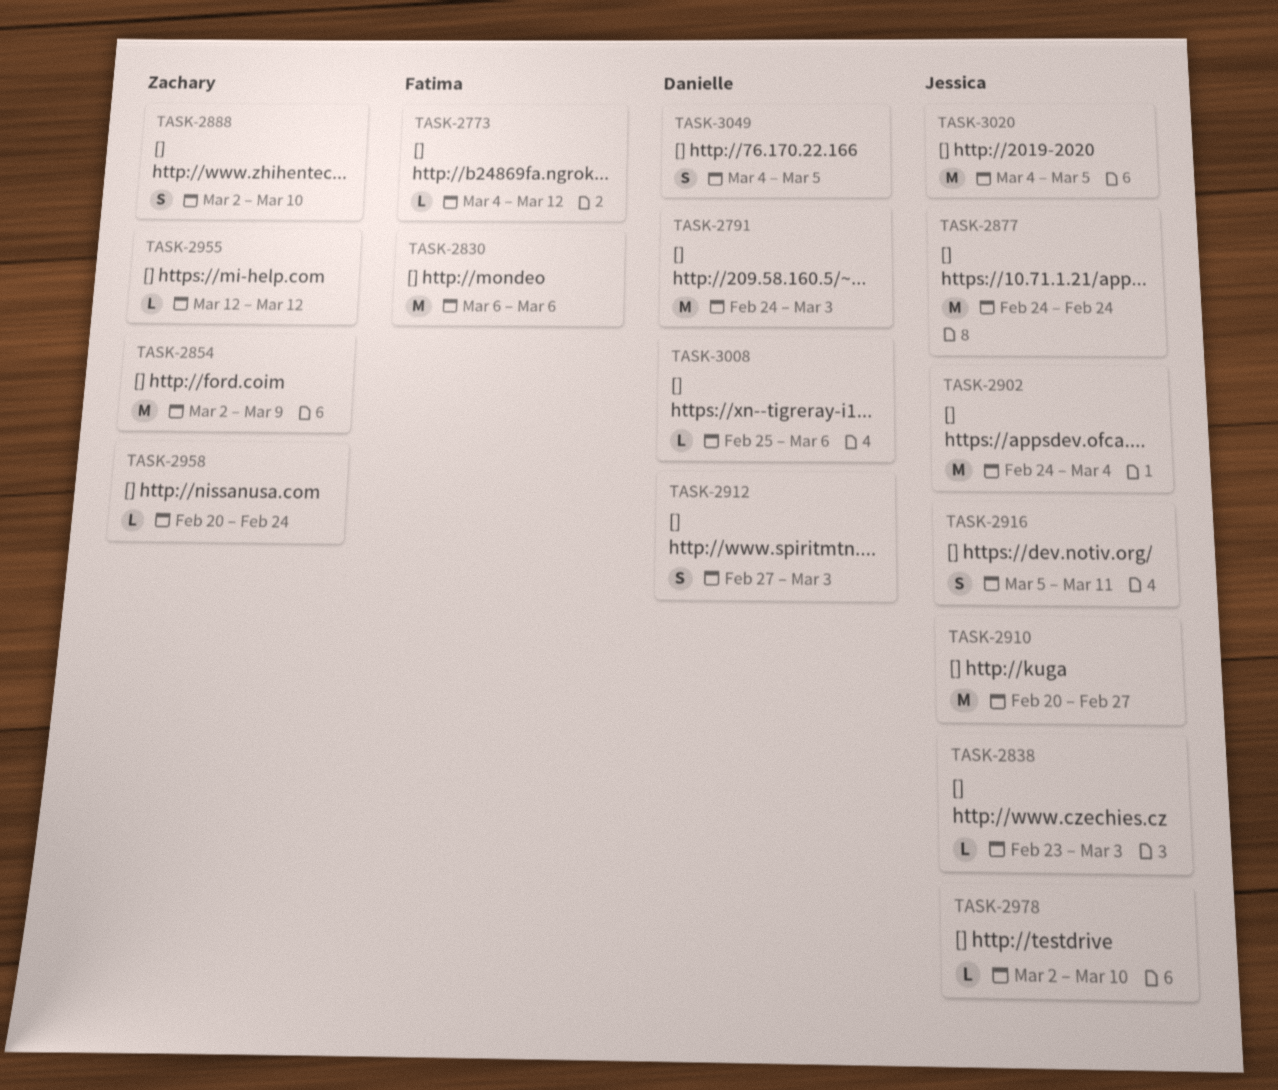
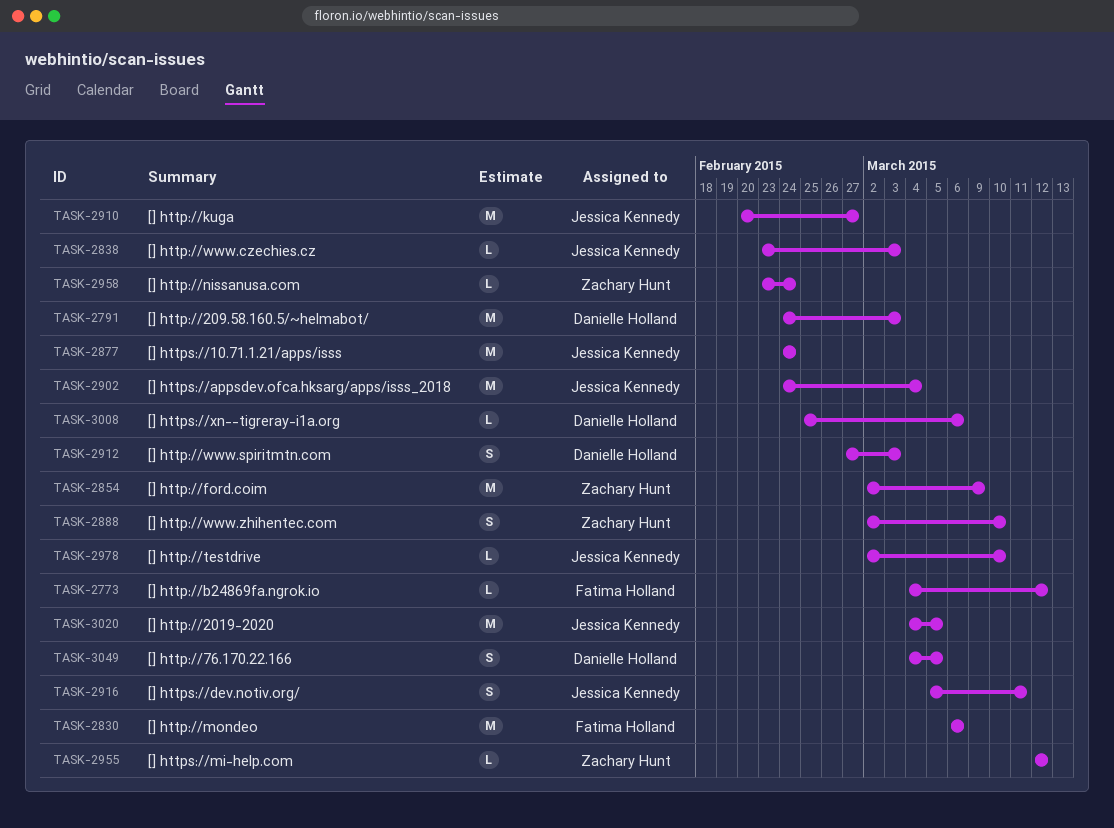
TASK-2958, start: Feb 20 -> Feb 23

